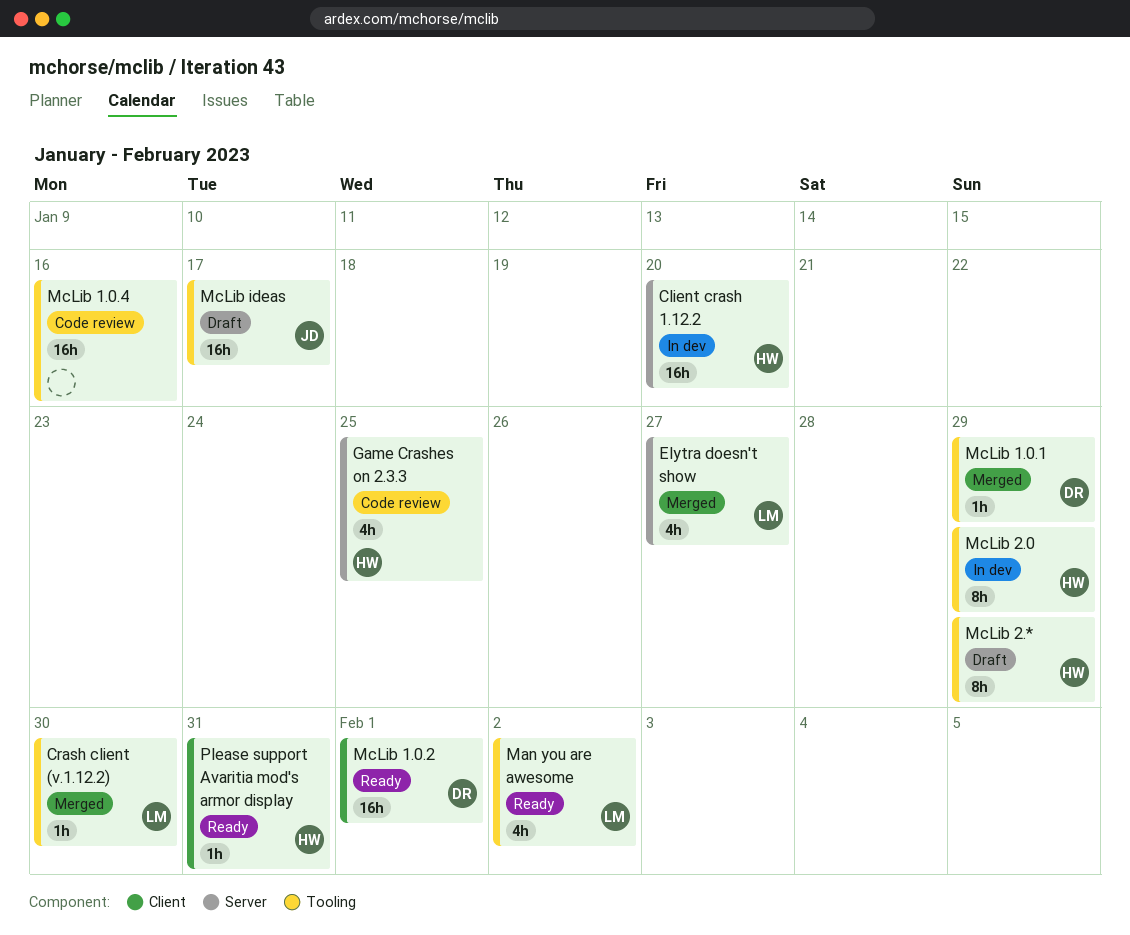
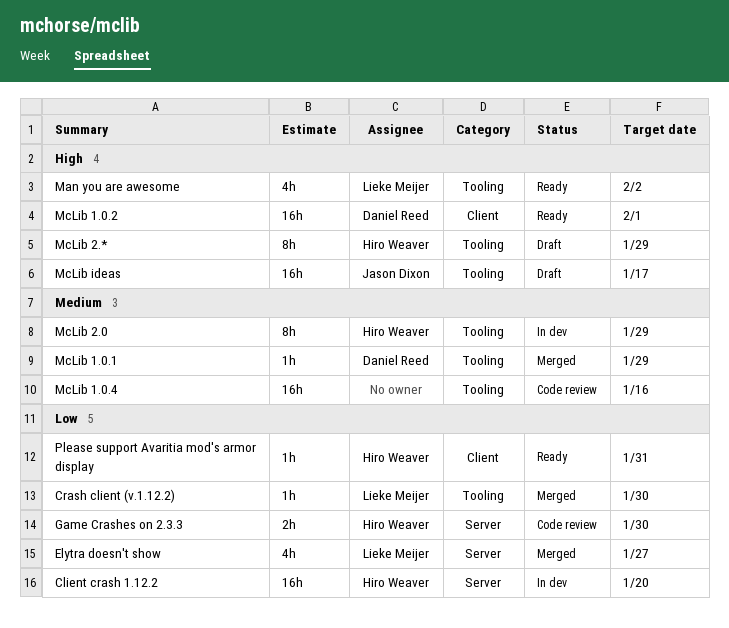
Game Crashes on 2.3.3, estimate: 4h -> 2h
Game Crashes on 2.3.3, due: Jan 25 -> Jan 30

